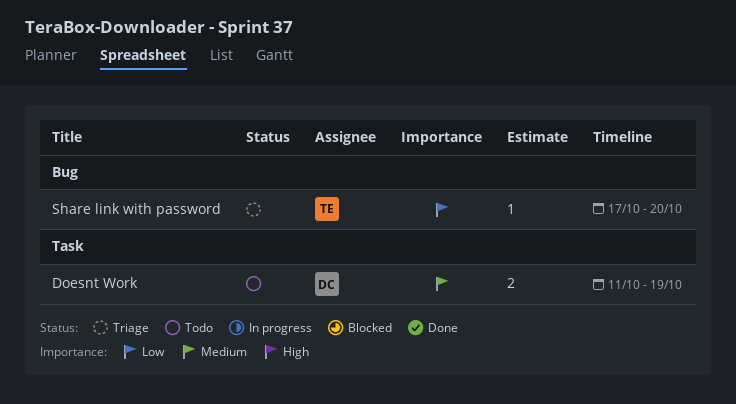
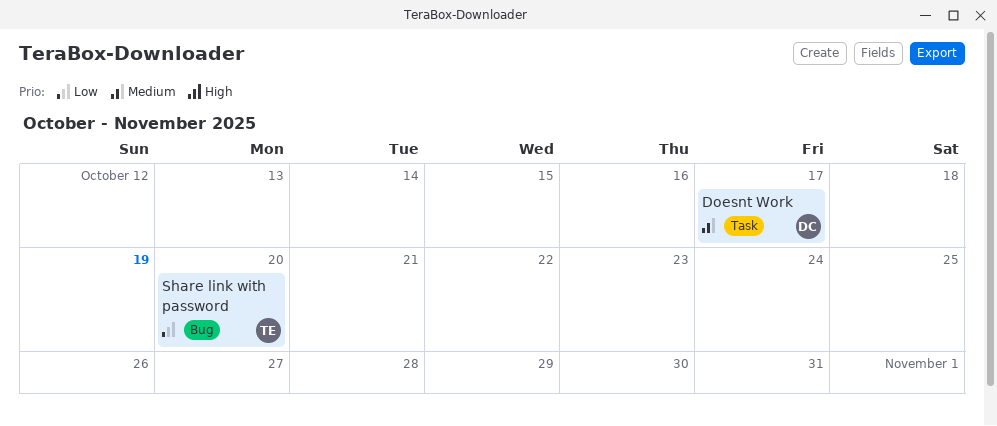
Doesnt Work, due: Oct 19 -> Oct 17

